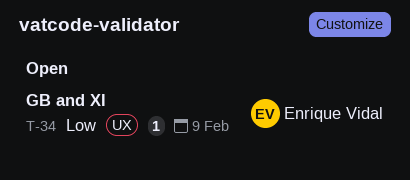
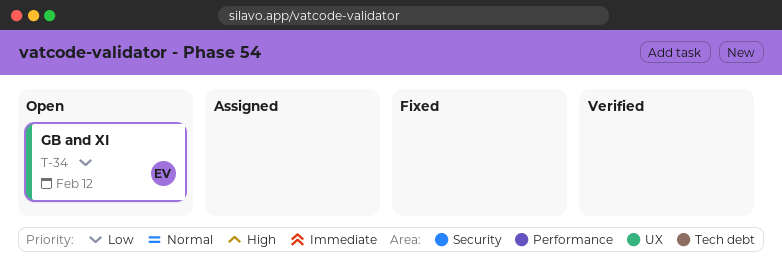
T-34, due: Feb 9 -> Feb 12

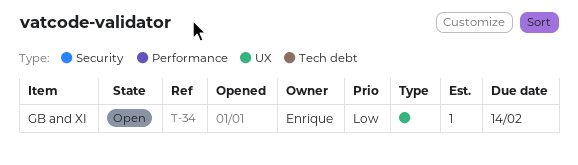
T-34, due: Feb 12 -> Feb 14

